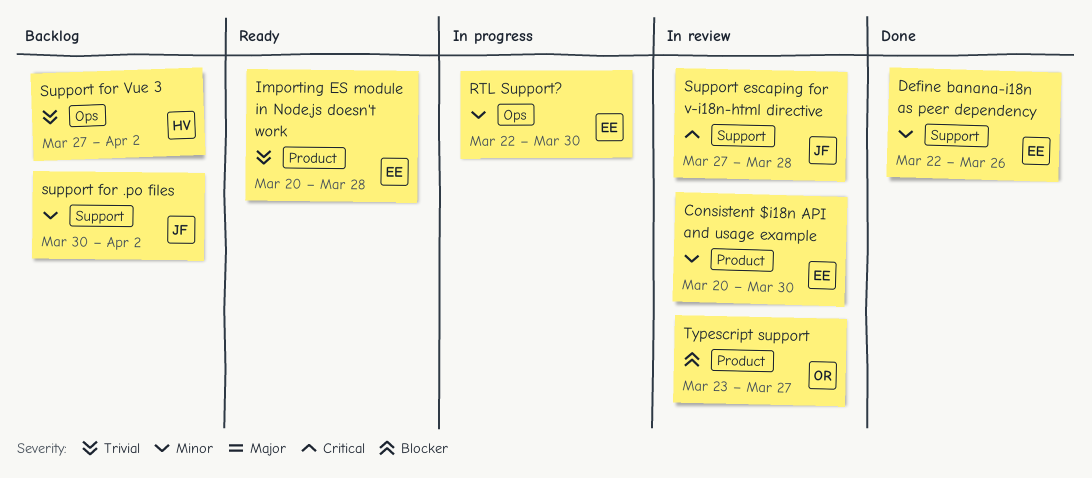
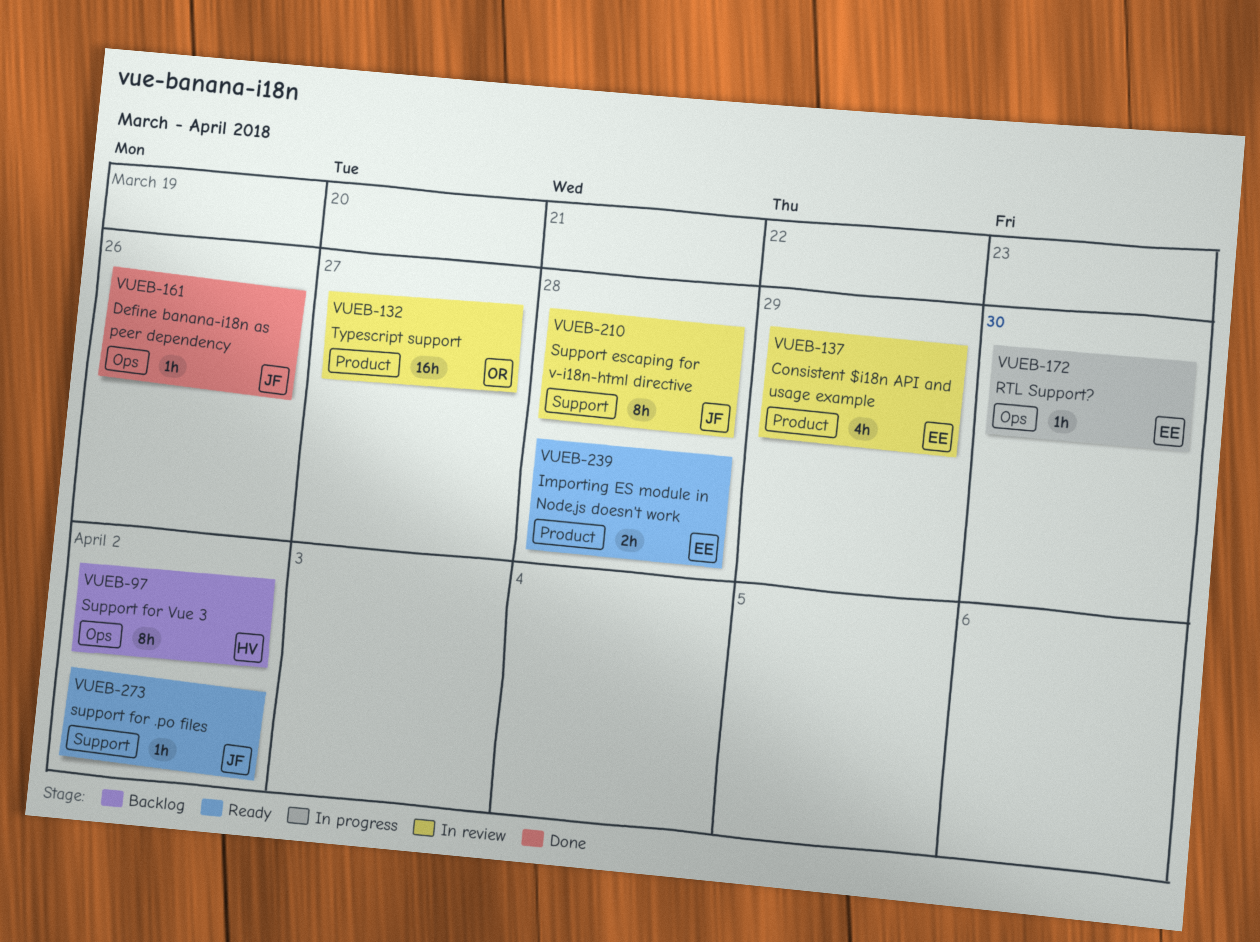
Consistent $i18n API and usage example, due: Mar 30 -> Mar 29
Define banana-i18n as peer dependency, owner: EE -> JF
Define banana-i18n as peer dependency, label: Support -> Ops
support for .po files, status: Backlog -> Ready

